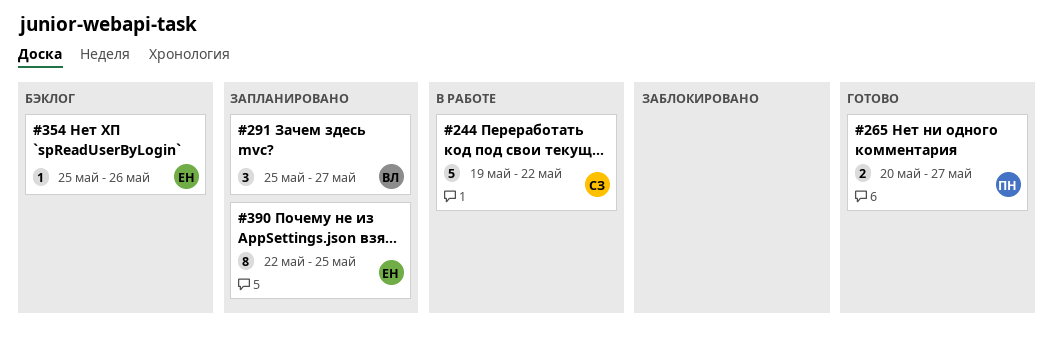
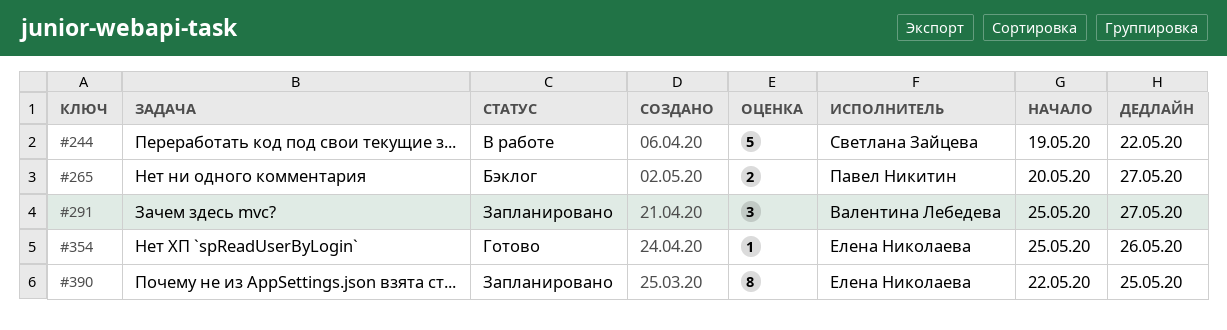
#265, status: Готово -> Бэклог
#354, status: Бэклог -> Готово

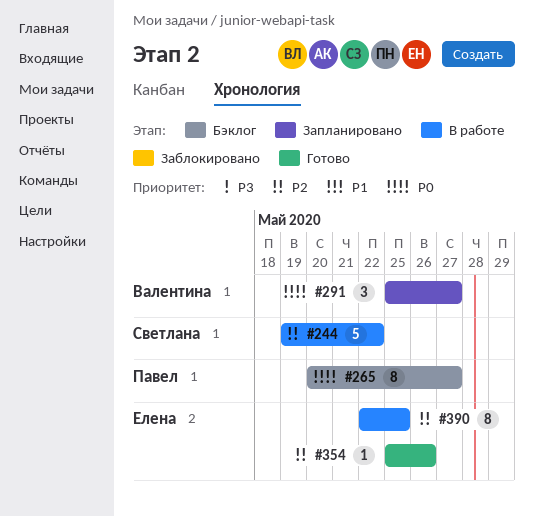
#265, estimate: 2 -> 8
#390, status: Запланировано -> В работе

